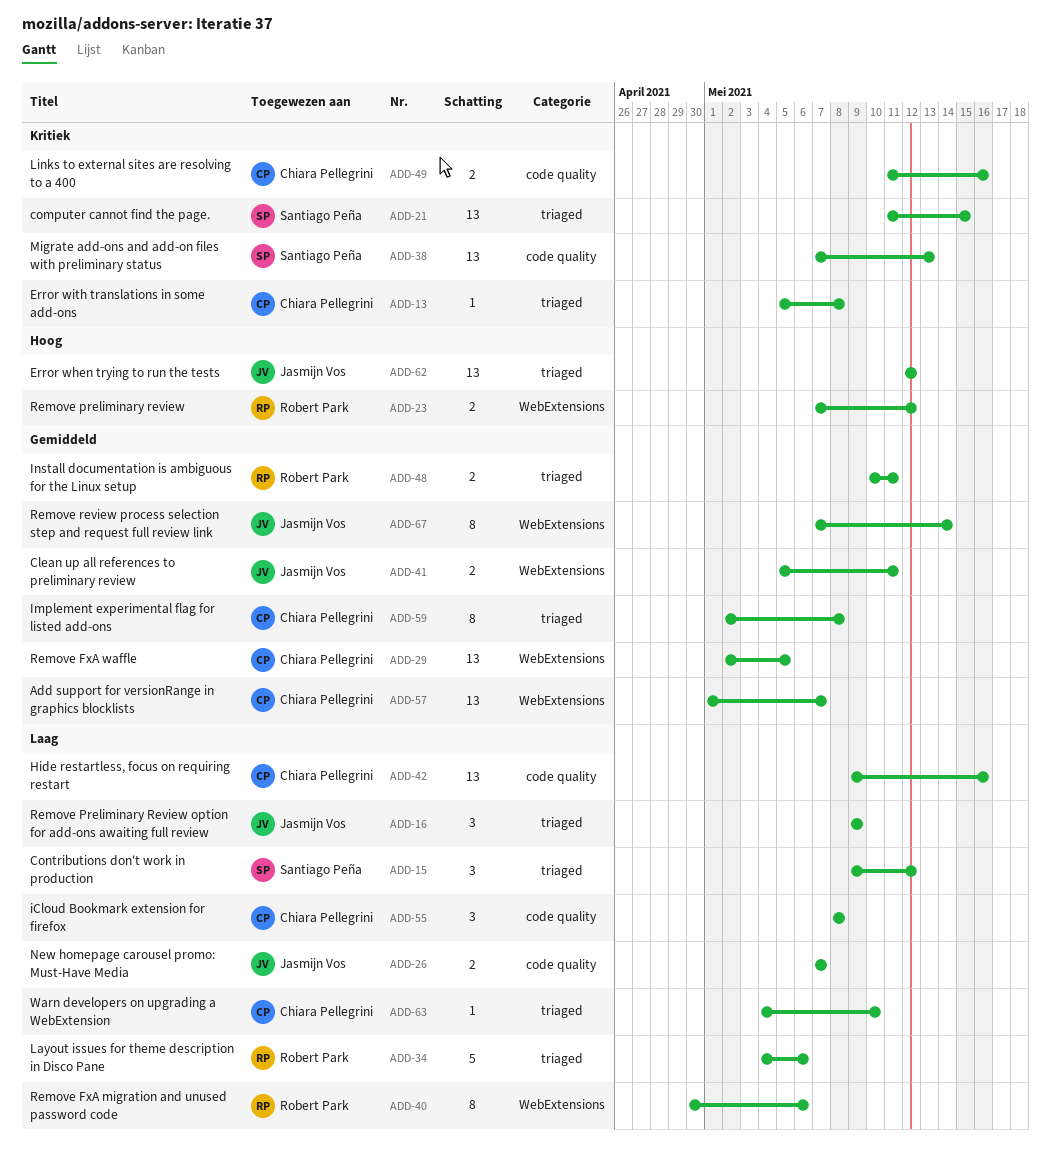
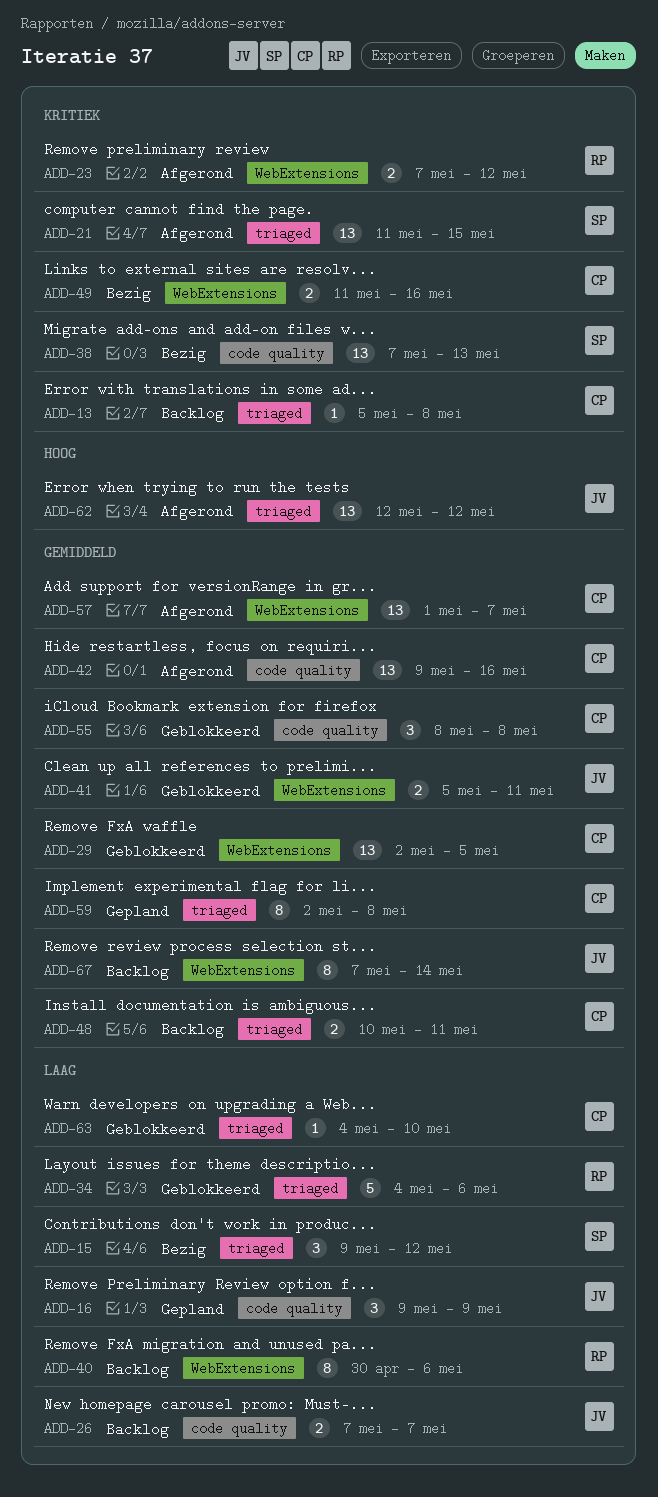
ADD-16, label: triaged -> code quality
ADD-23, priority: Hoog -> Kritiek
ADD-42, priority: Laag -> Gemiddeld
ADD-48, owner: Robert Park -> Chiara Pellegrini
ADD-49, label: code quality -> WebExtensions
ADD-55, priority: Laag -> Gemiddeld

